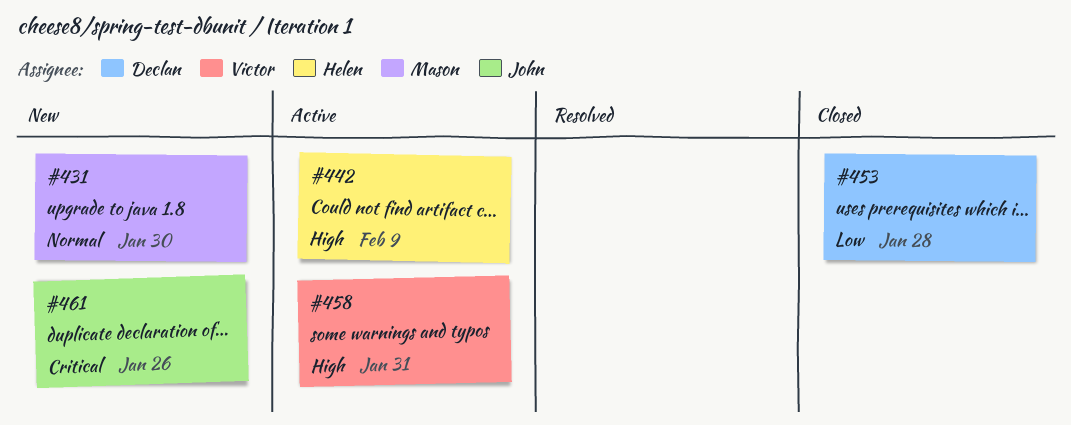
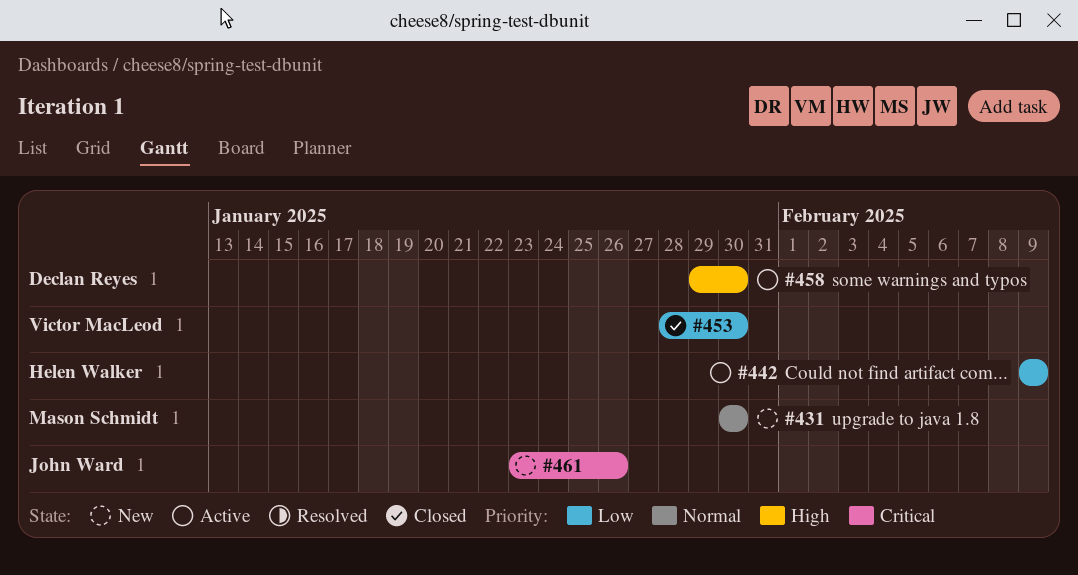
#442, priority: High -> Low
#453, owner: Declan Reyes -> Victor MacLeod
#453, due: Jan 28 -> Jan 30
#458, owner: Victor MacLeod -> Declan Reyes
#458, due: Jan 31 -> Jan 30

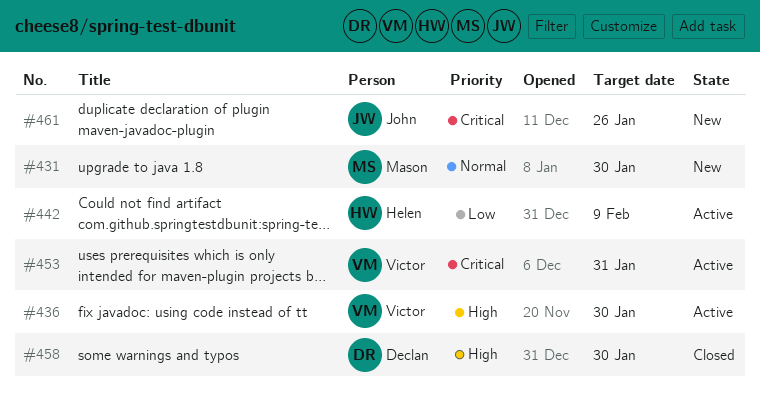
#436: none -> present
#453, status: Closed -> Active
#453, priority: Low -> Critical
#453, due: Jan 30 -> Jan 31
#458, status: Active -> Closed

